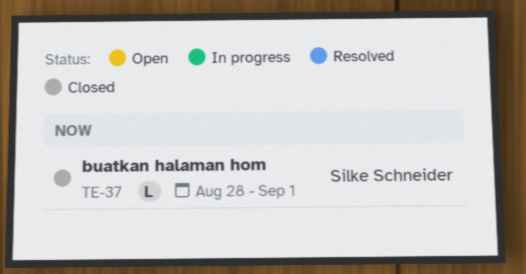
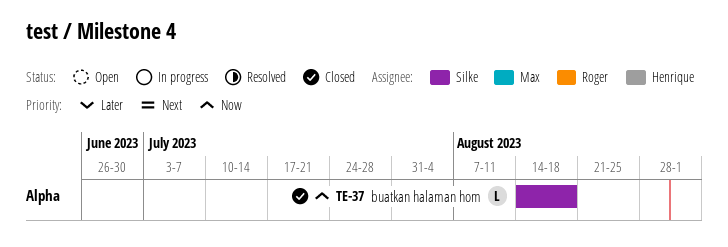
TE-37, start: Aug 28 -> Aug 14
TE-37, due: Sep 1 -> Aug 18

